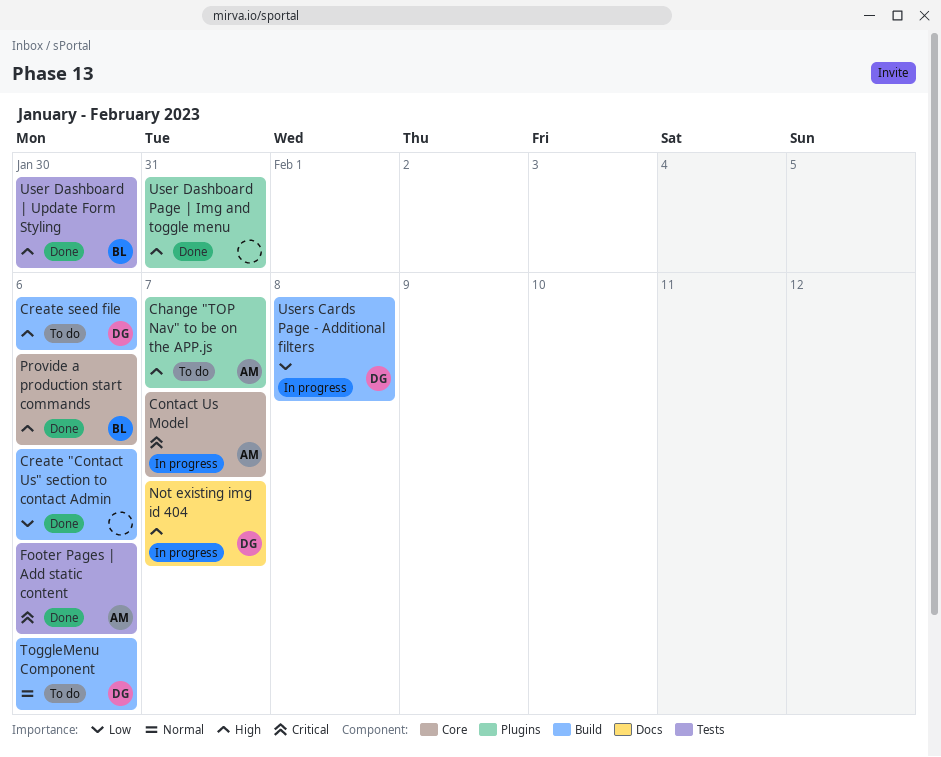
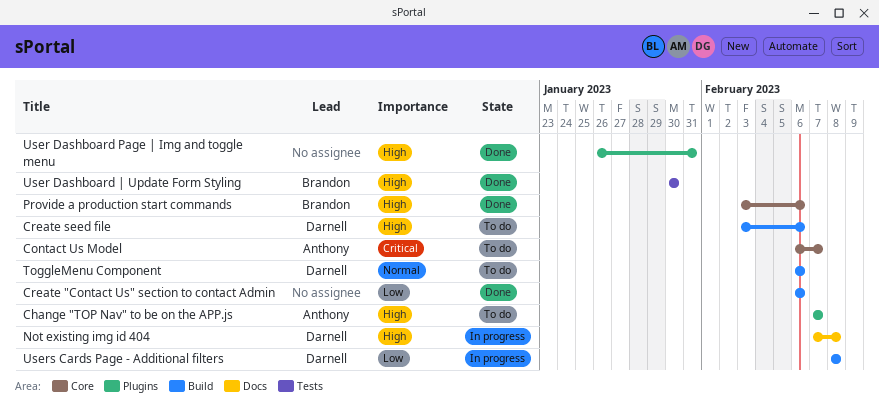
Contact Us Model, status: In progress -> To do
Footer Pages | Add static content: present -> none
Not existing img id 404, due: Feb 7 -> Feb 8

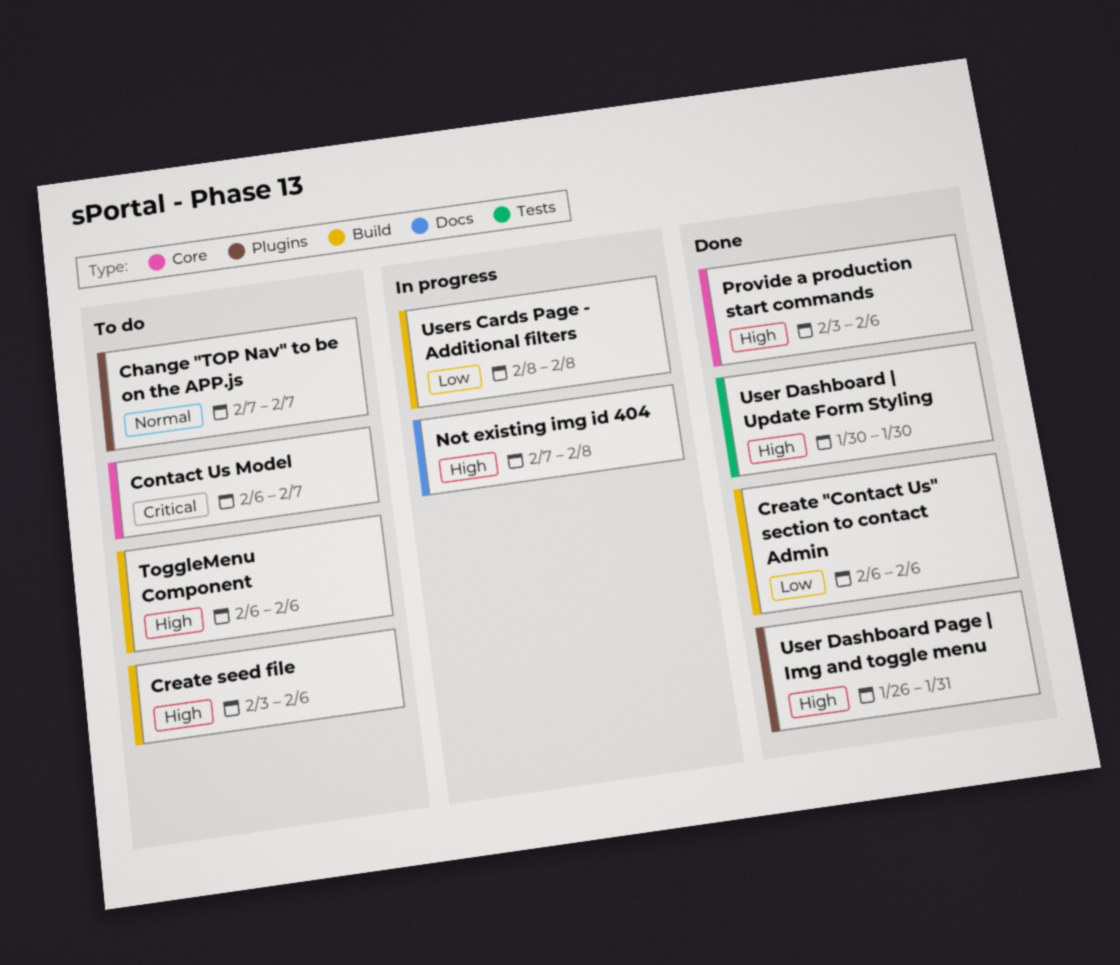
Change "TOP Nav" to be on the APP.js, priority: High -> Normal
ToggleMenu Component, priority: Normal -> High

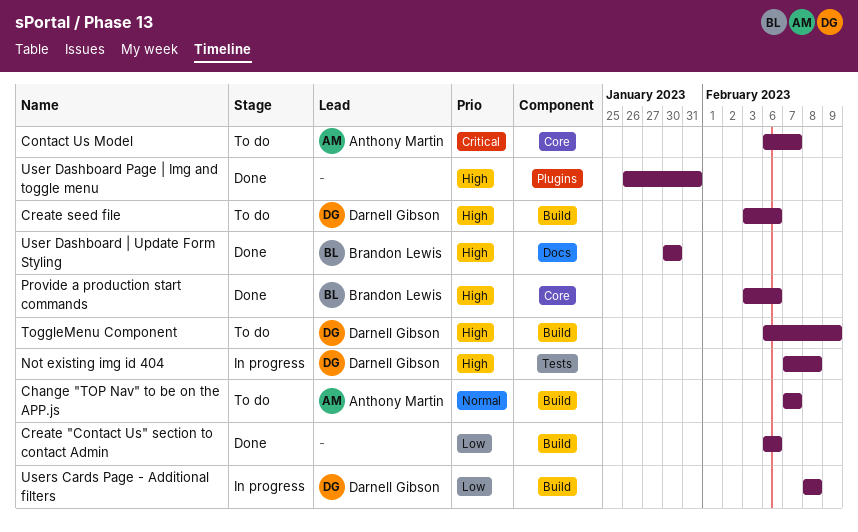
Change "TOP Nav" to be on the APP.js, label: Plugins -> Build
Not existing img id 404, label: Docs -> Tests
ToggleMenu Component, due: Feb 6 -> Feb 9
User Dashboard | Update Form Styling, label: Tests -> Docs

